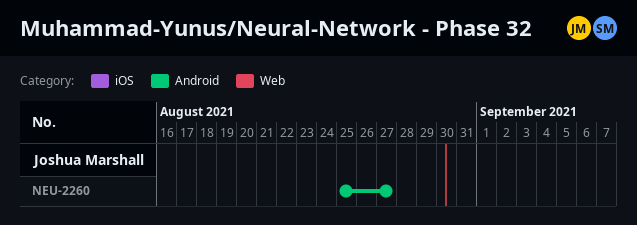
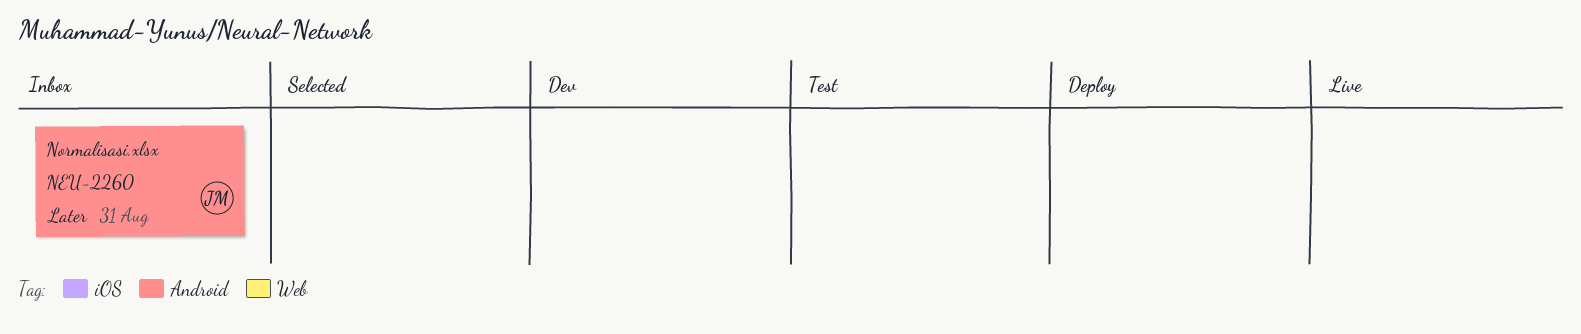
NEU-2260, due: Aug 27 -> Aug 31

